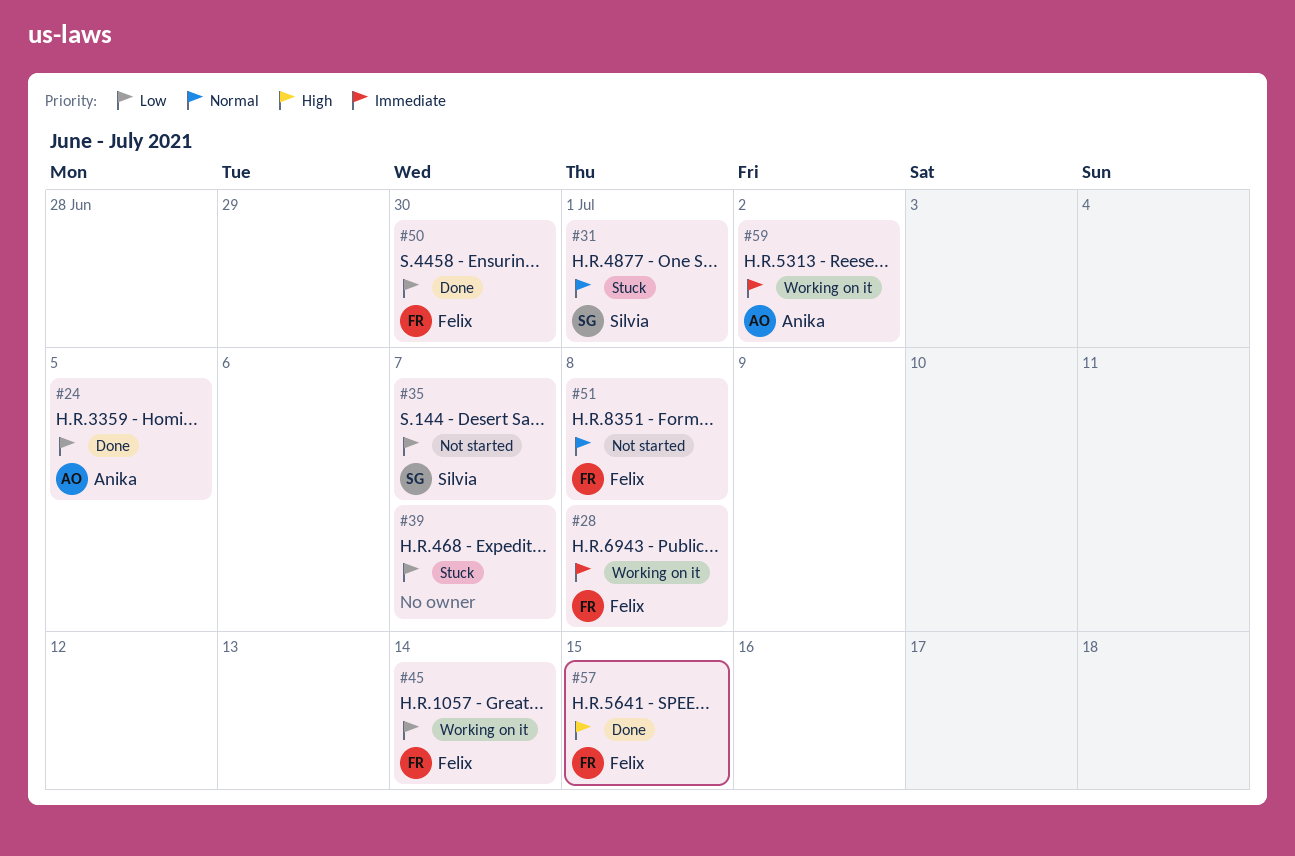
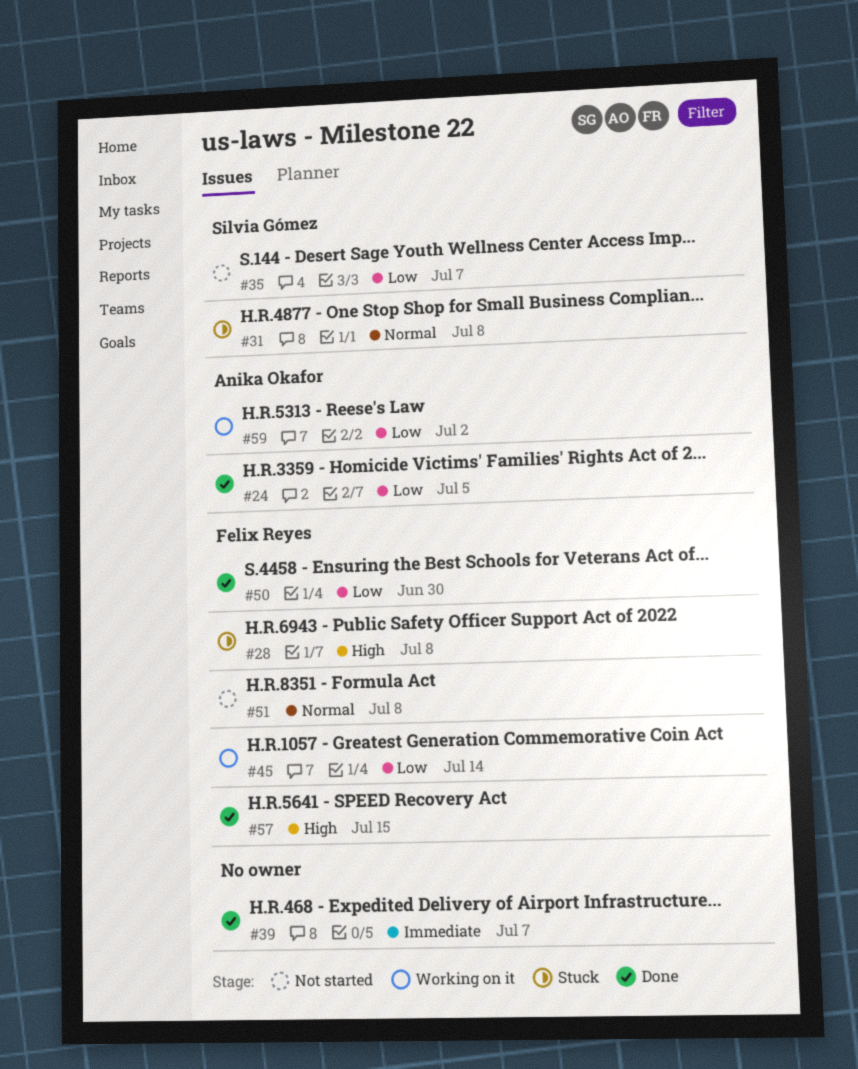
#28, status: Working on it -> Stuck
#28, priority: Immediate -> High
#31, due: Jul 1 -> Jul 8
#39, status: Stuck -> Done
#39, priority: Low -> Immediate
#59, priority: Immediate -> Low

